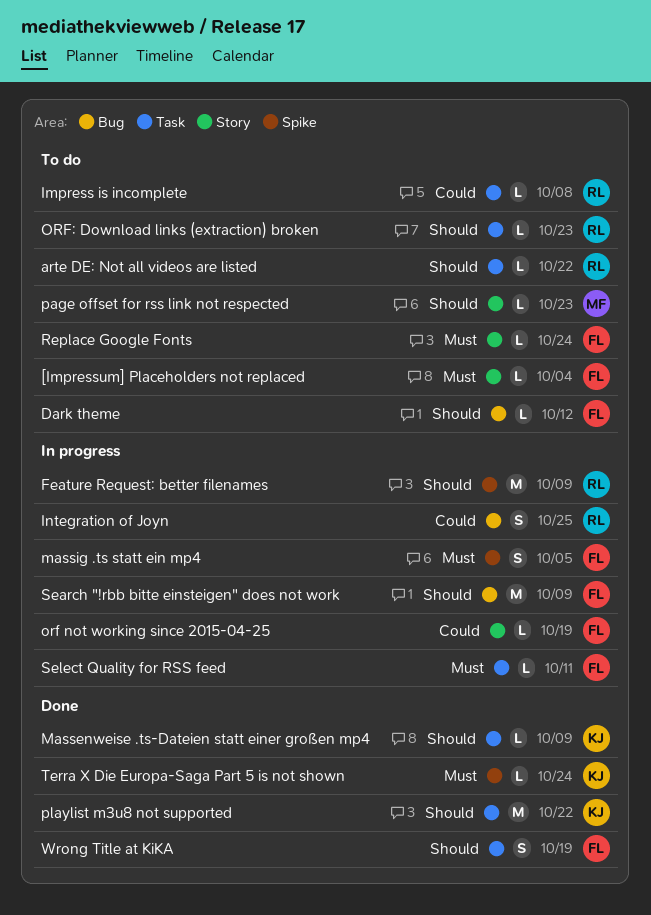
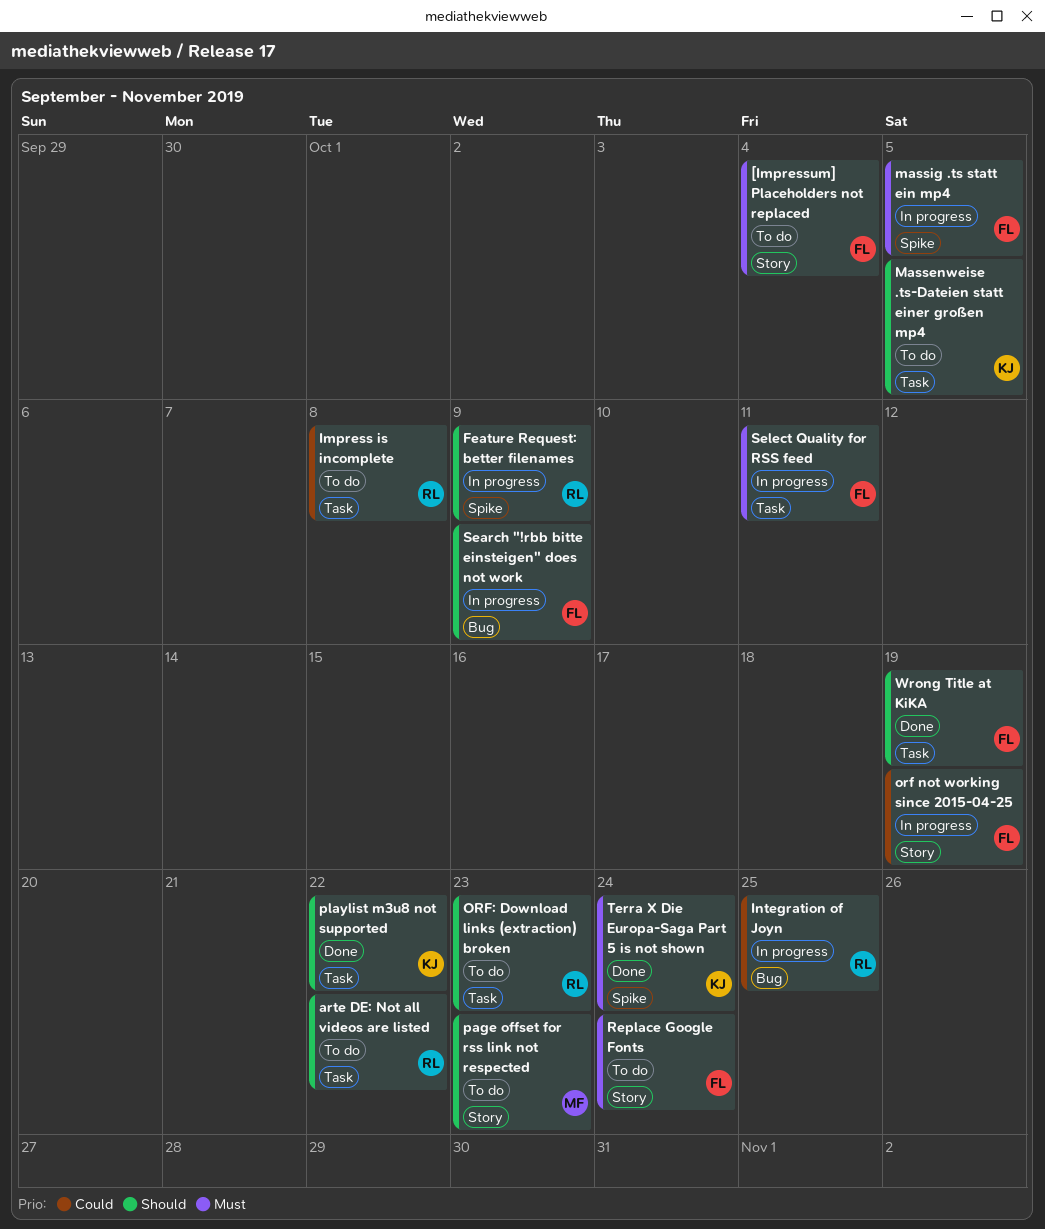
Dark theme: present -> none
Massenweise .ts-Dateien statt einer großen mp4, status: Done -> To do
Massenweise .ts-Dateien statt einer großen mp4, due: Oct 9 -> Oct 5

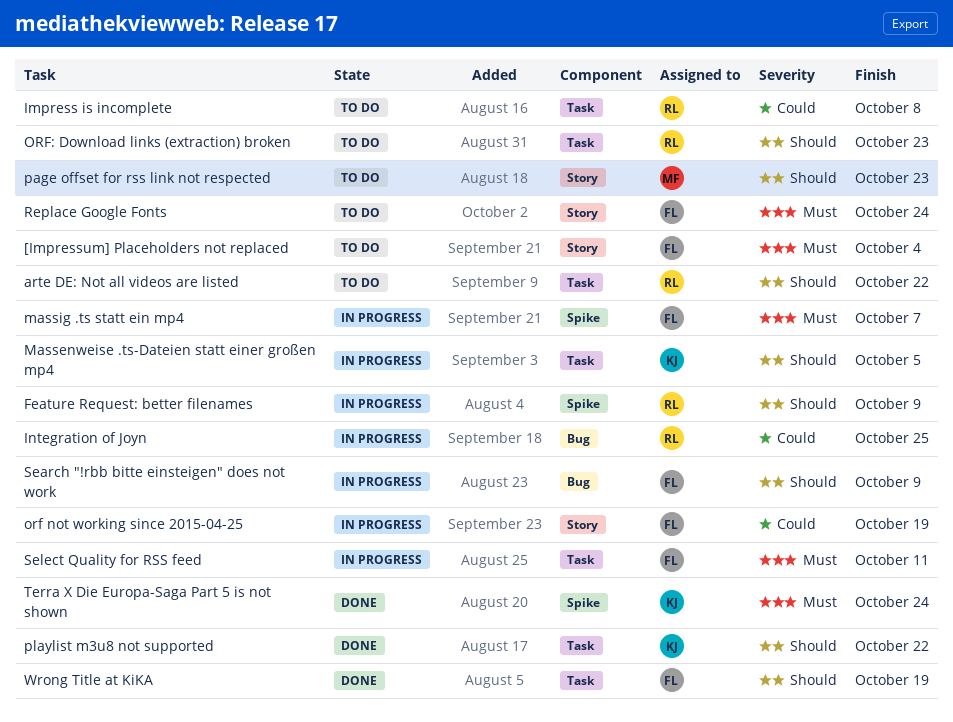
Massenweise .ts-Dateien statt einer großen mp4, status: To do -> In progress
massig .ts statt ein mp4, due: Oct 5 -> Oct 7

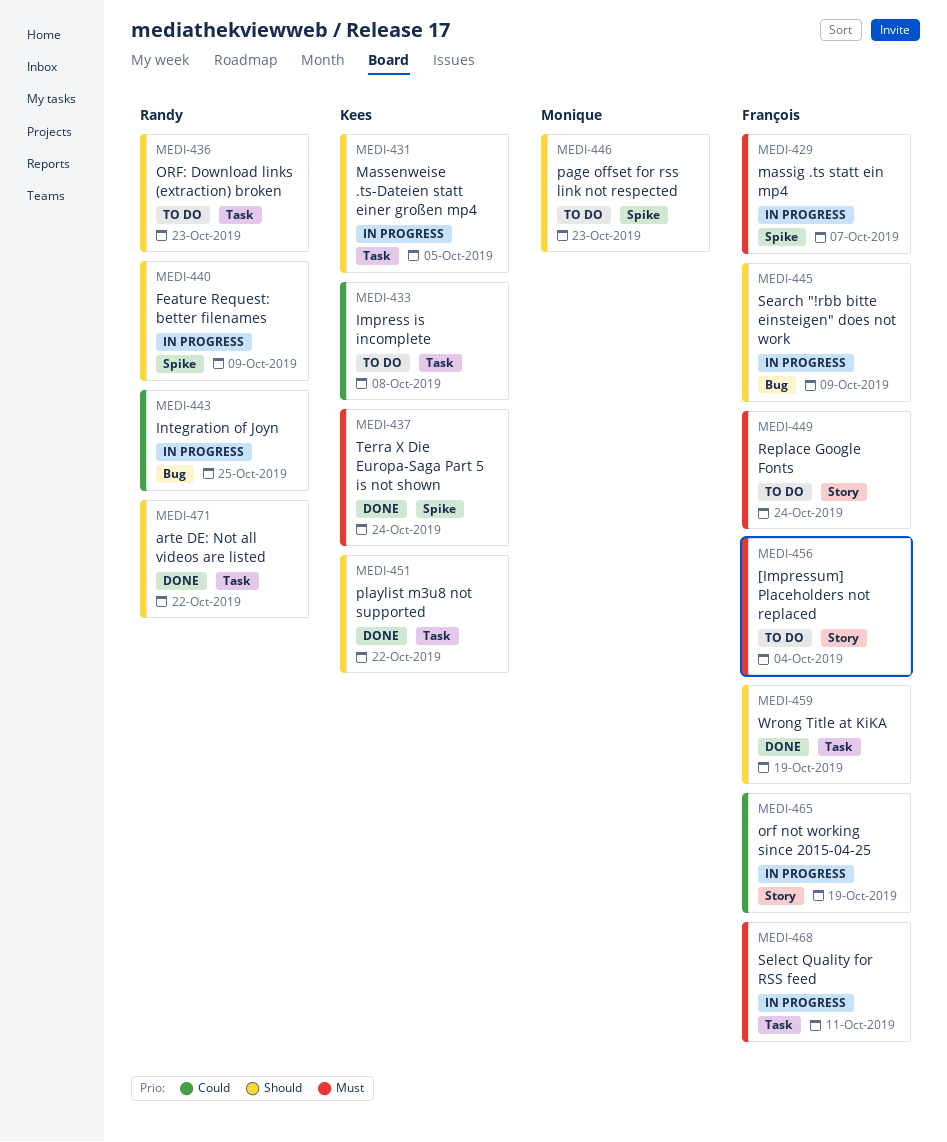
arte DE: Not all videos are listed, status: To do -> Done
Impress is incomplete, owner: Randy -> Kees
page offset for rss link not respected, label: Story -> Spike

